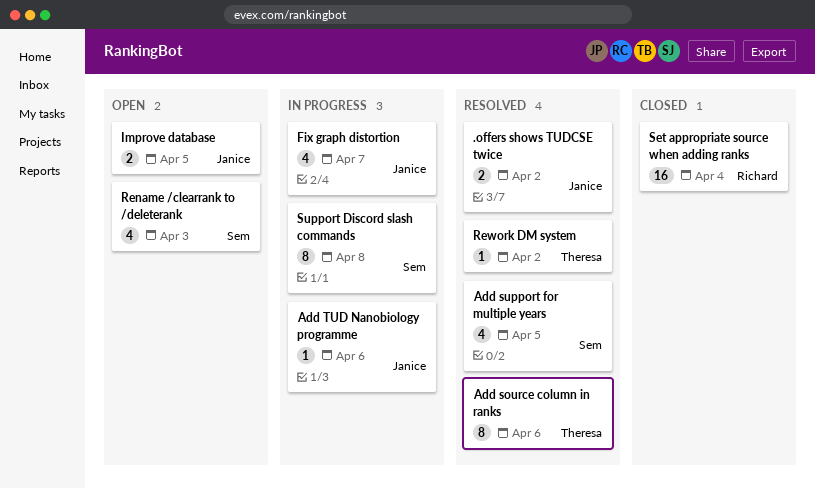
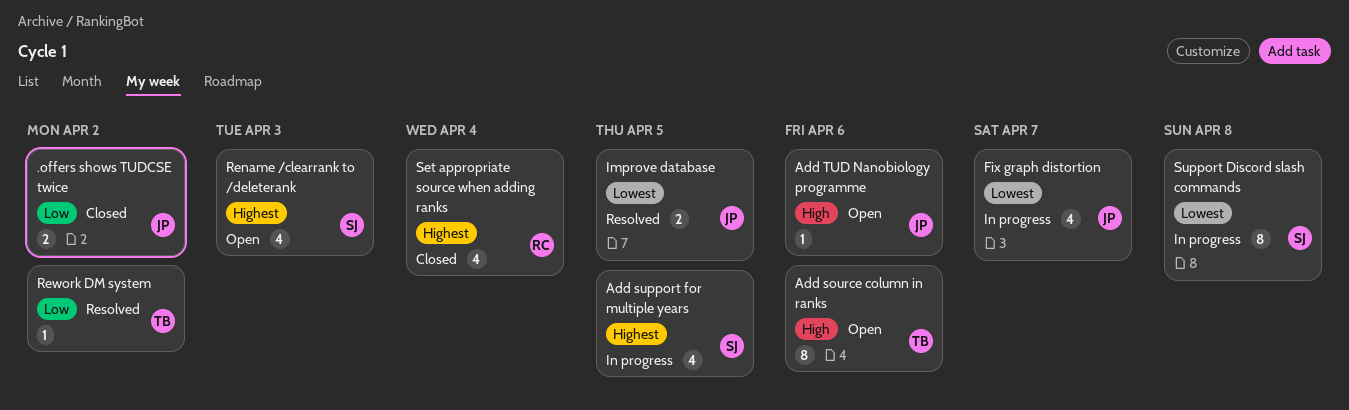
.offers shows TUDCSE twice, status: Resolved -> Closed
Add source column in ranks, status: Resolved -> Open
Add support for multiple years, status: Resolved -> In progress
Add TUD Nanobiology programme, status: In progress -> Open
Improve database, status: Open -> Resolved
Set appropriate source when adding ranks, estimate: 16 -> 4

